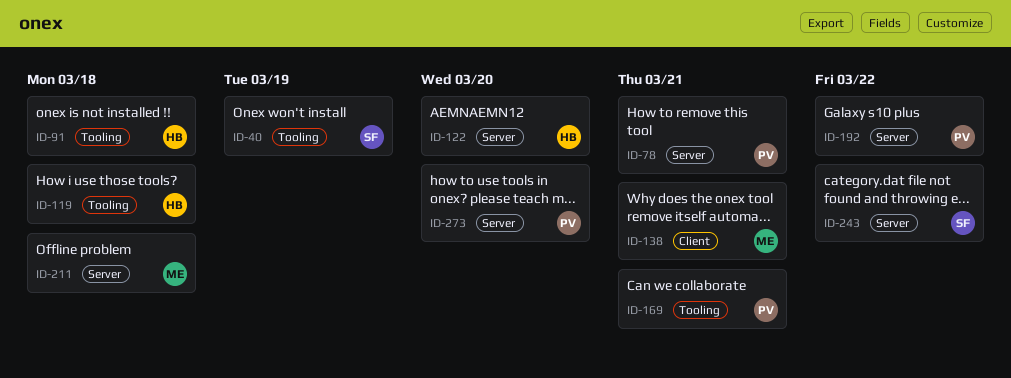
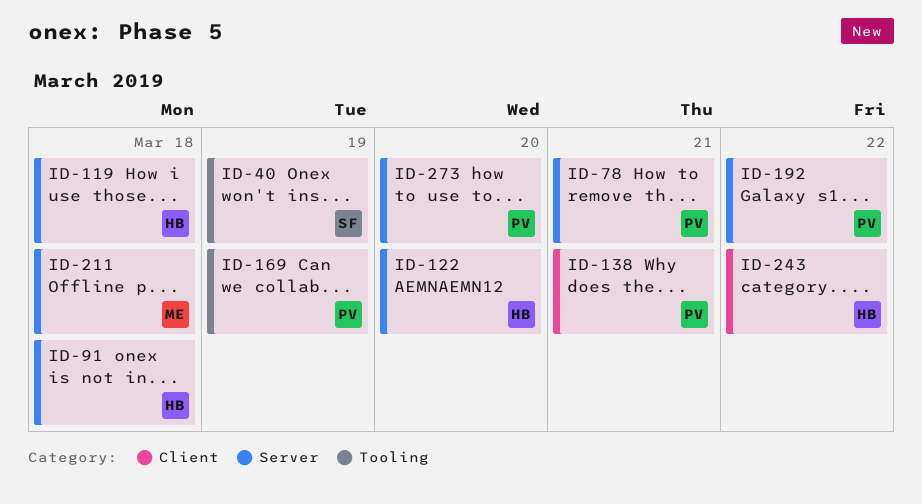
ID-91, label: Tooling -> Server
ID-119, label: Tooling -> Server
ID-138, owner: ME -> PV
ID-169, due: Mar 21 -> Mar 19
ID-243, owner: SF -> HB
ID-243, label: Server -> Client

